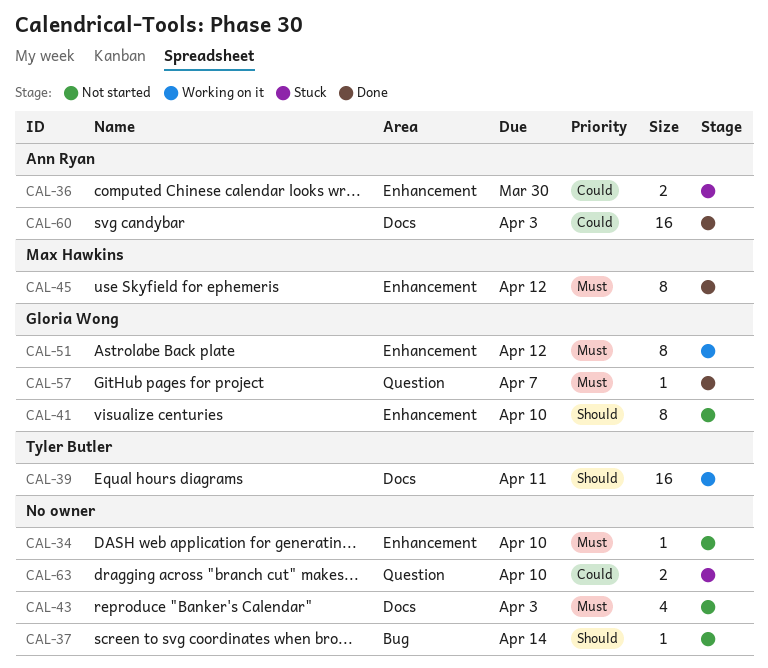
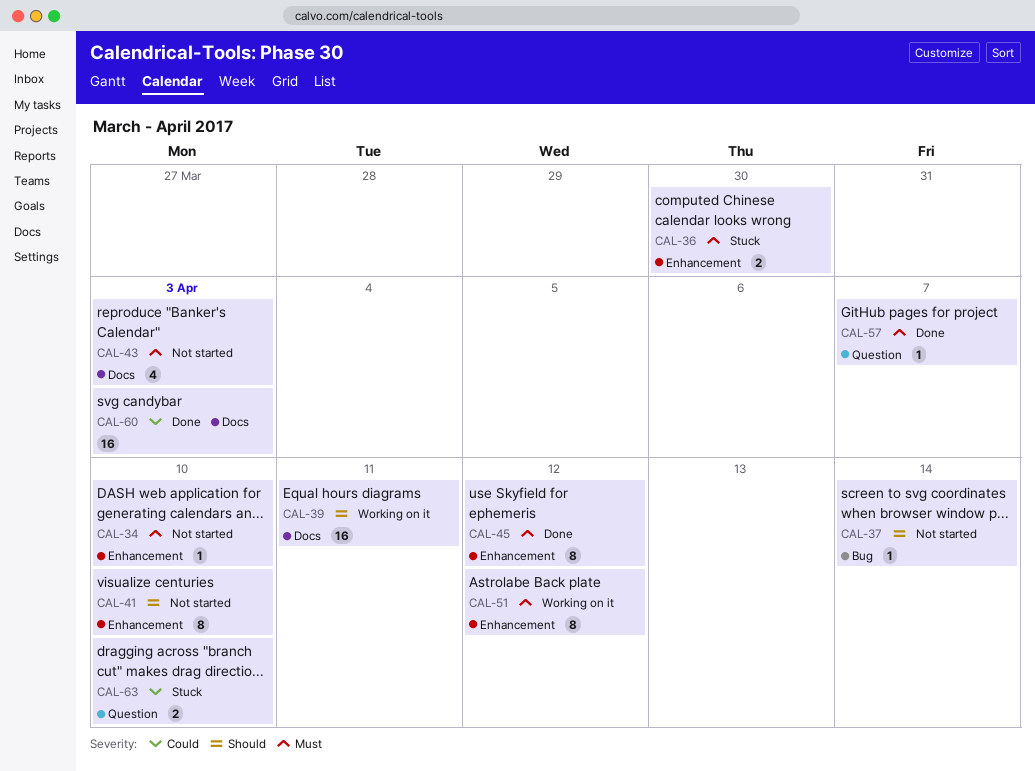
CAL-36, priority: Could -> Must

